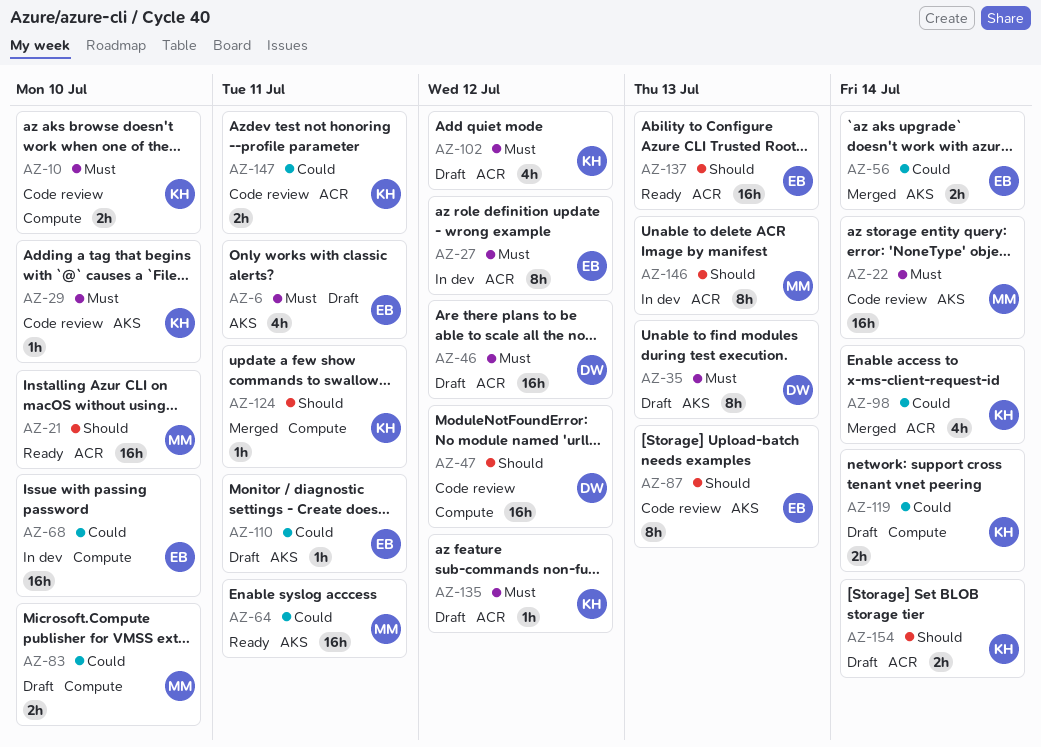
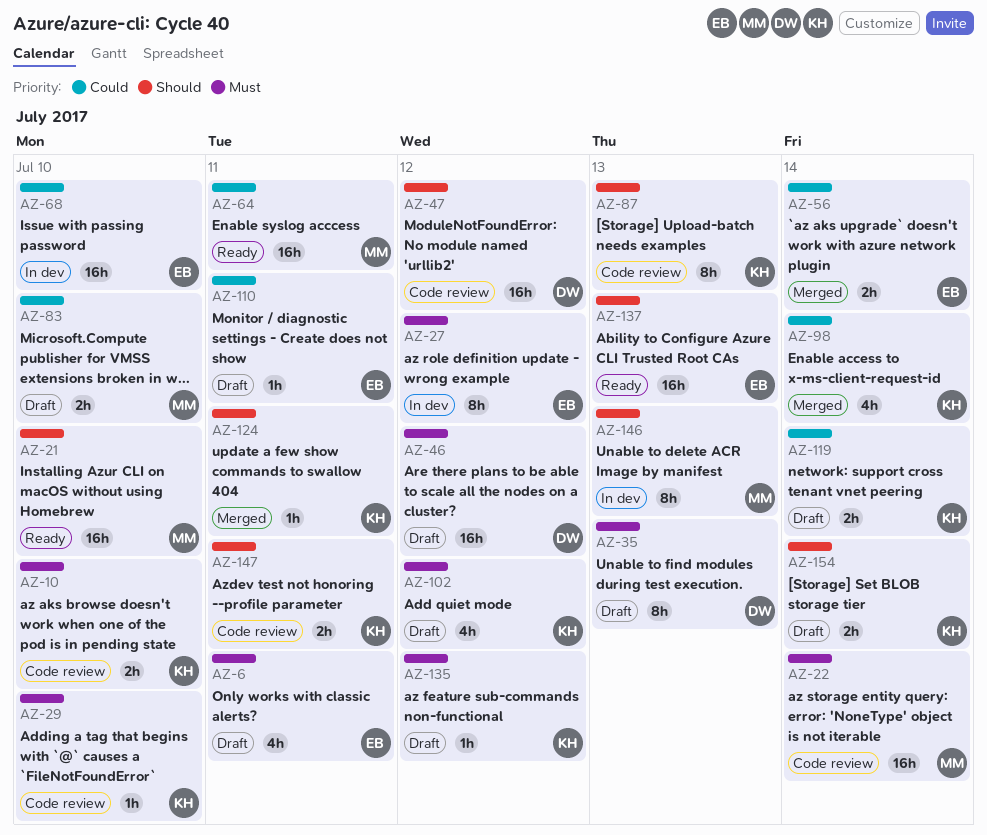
AZ-87, owner: EB -> KH
AZ-147, priority: Could -> Should

